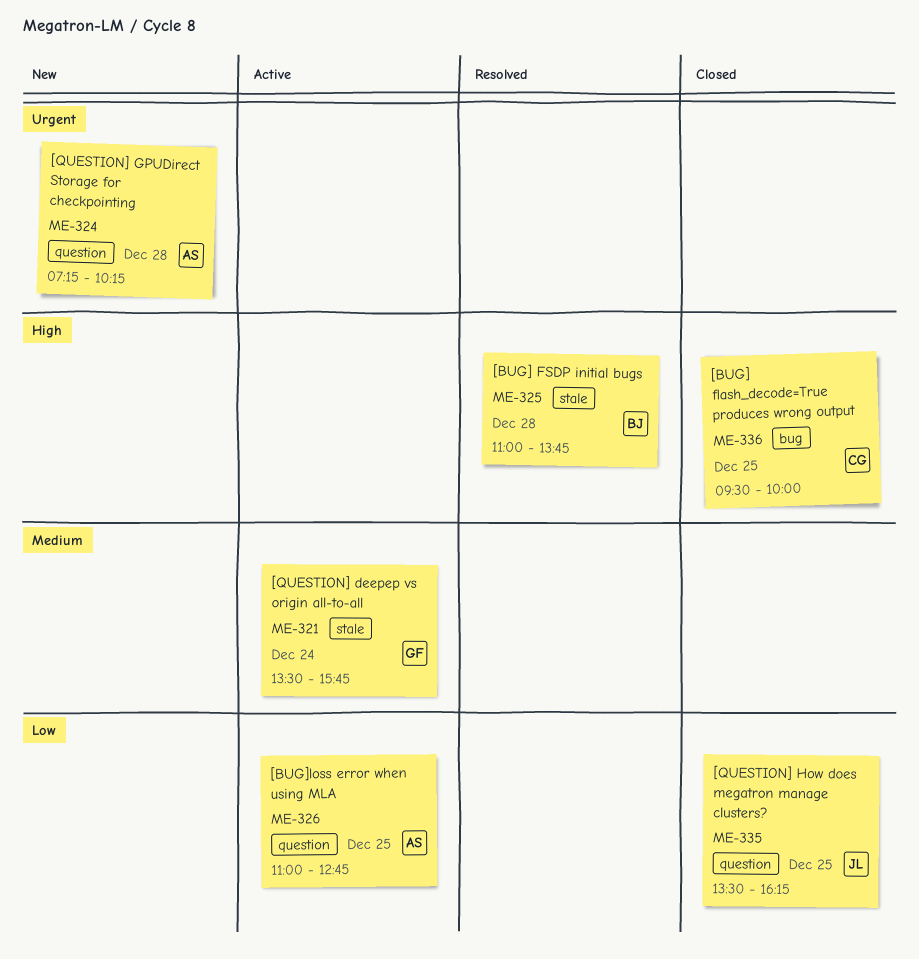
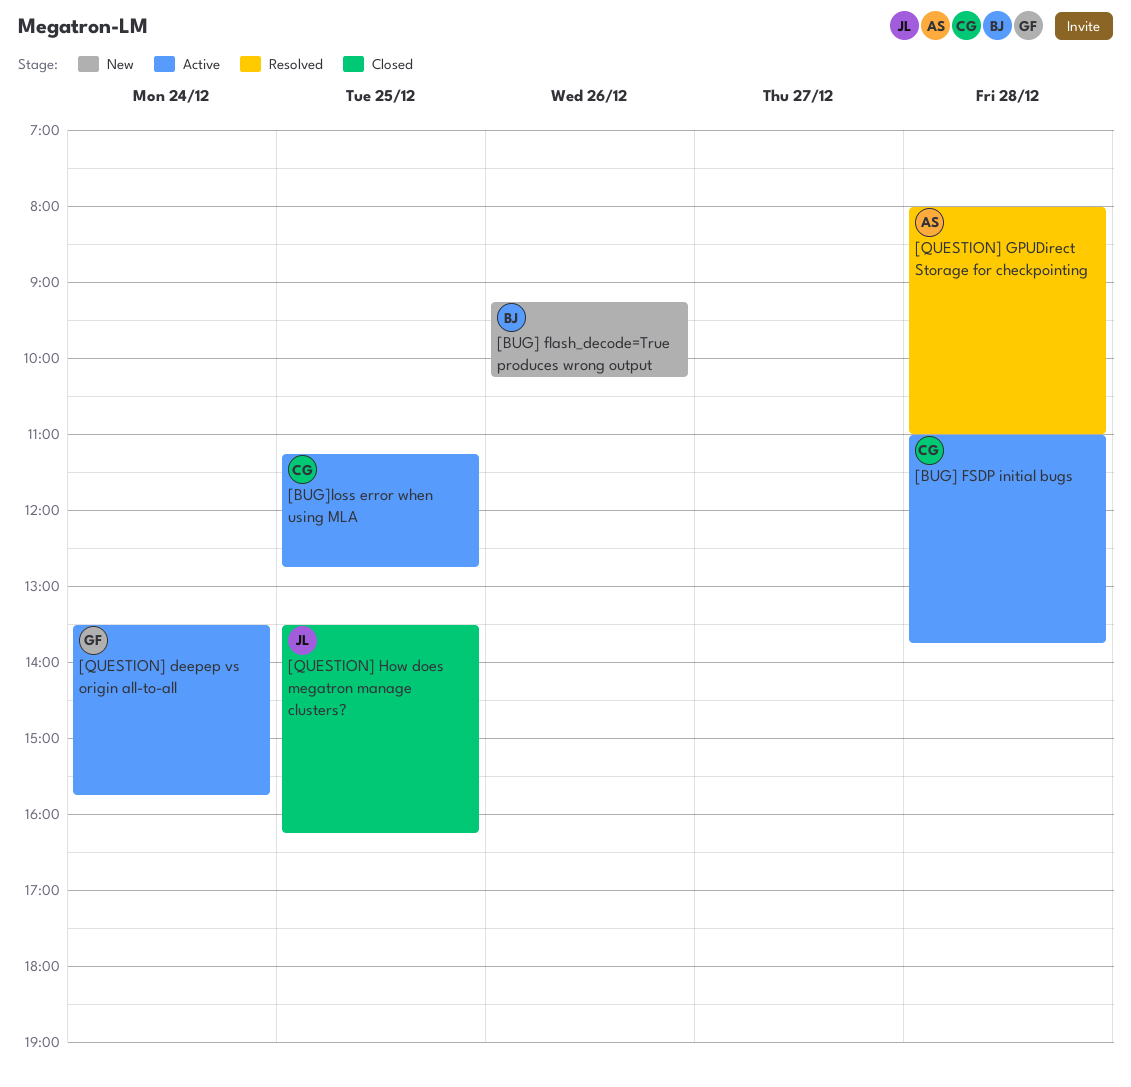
[BUG] flash_decode=True produces wrong output, status: Closed -> New
[BUG] flash_decode=True produces wrong output, owner: CG -> BJ
[BUG] flash_decode=True produces wrong output, day: Dec 25 -> Dec 26
[BUG] flash_decode=True produces wrong output, begins: 09:30 -> 09:15
[BUG] flash_decode=True produces wrong output, ends: 10:00 -> 10:15
[BUG] FSDP initial bugs, status: Resolved -> Active
[BUG] FSDP initial bugs, owner: BJ -> CG
[BUG]loss error when using MLA, owner: AS -> CG
[BUG]loss error when using MLA, begins: 11:00 -> 11:15
[QUESTION] GPUDirect Storage for checkpointing, status: New -> Resolved
[QUESTION] GPUDirect Storage for checkpointing, begins: 07:15 -> 08:00
[QUESTION] GPUDirect Storage for checkpointing, ends: 10:15 -> 11:00

